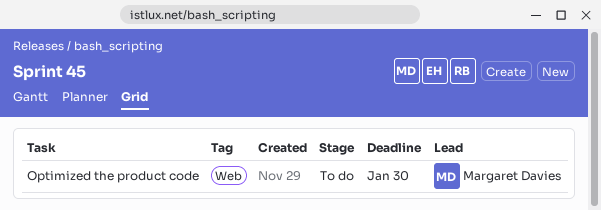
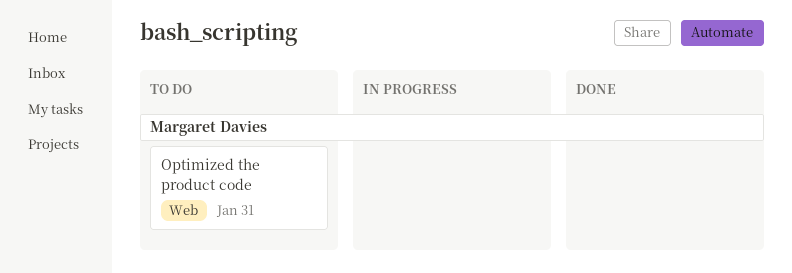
Optimized the product code, due: Jan 30 -> Jan 31

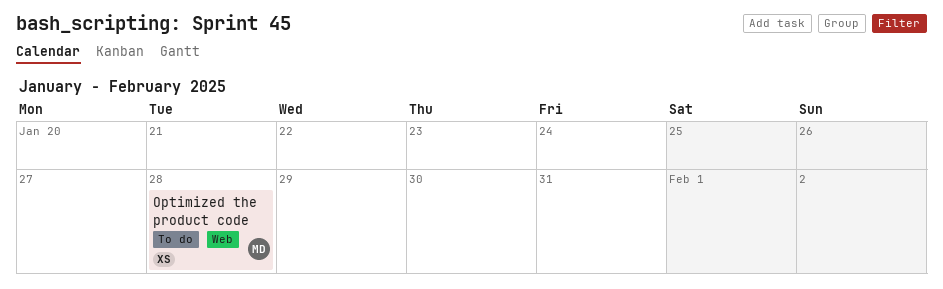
Optimized the product code, due: Jan 31 -> Jan 28

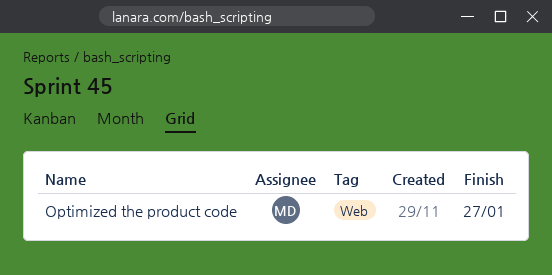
Optimized the product code, due: Jan 28 -> Jan 27

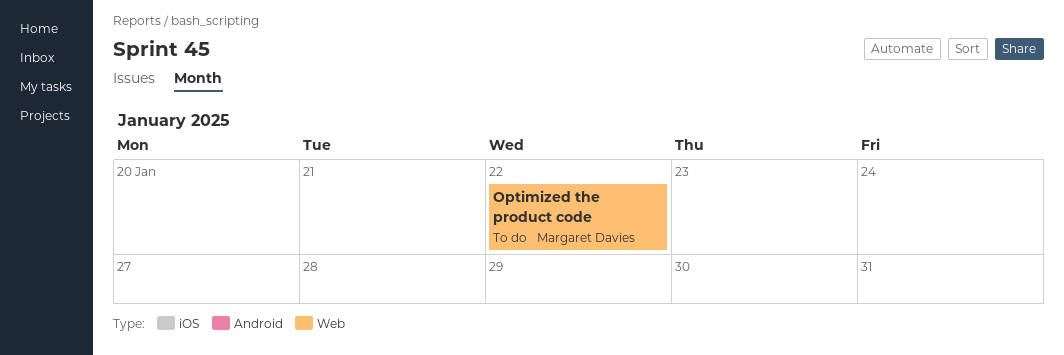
Optimized the product code, due: Jan 27 -> Jan 22

